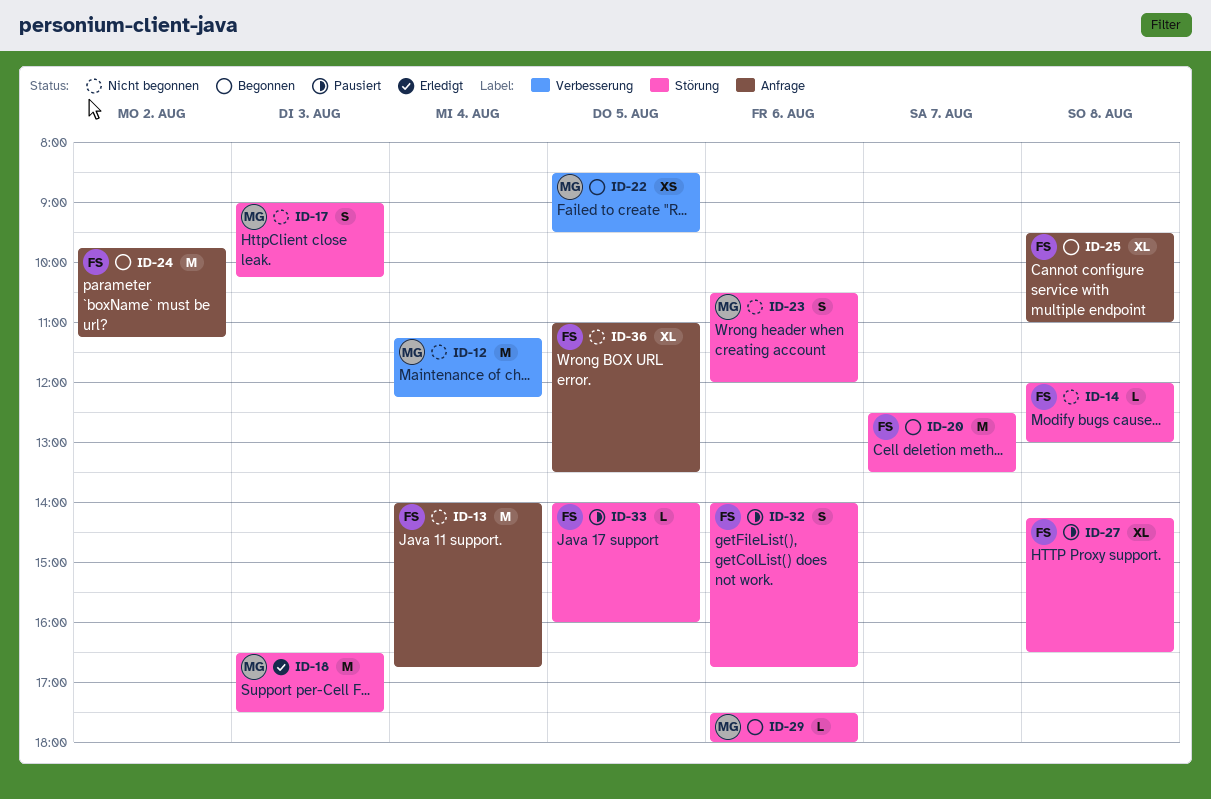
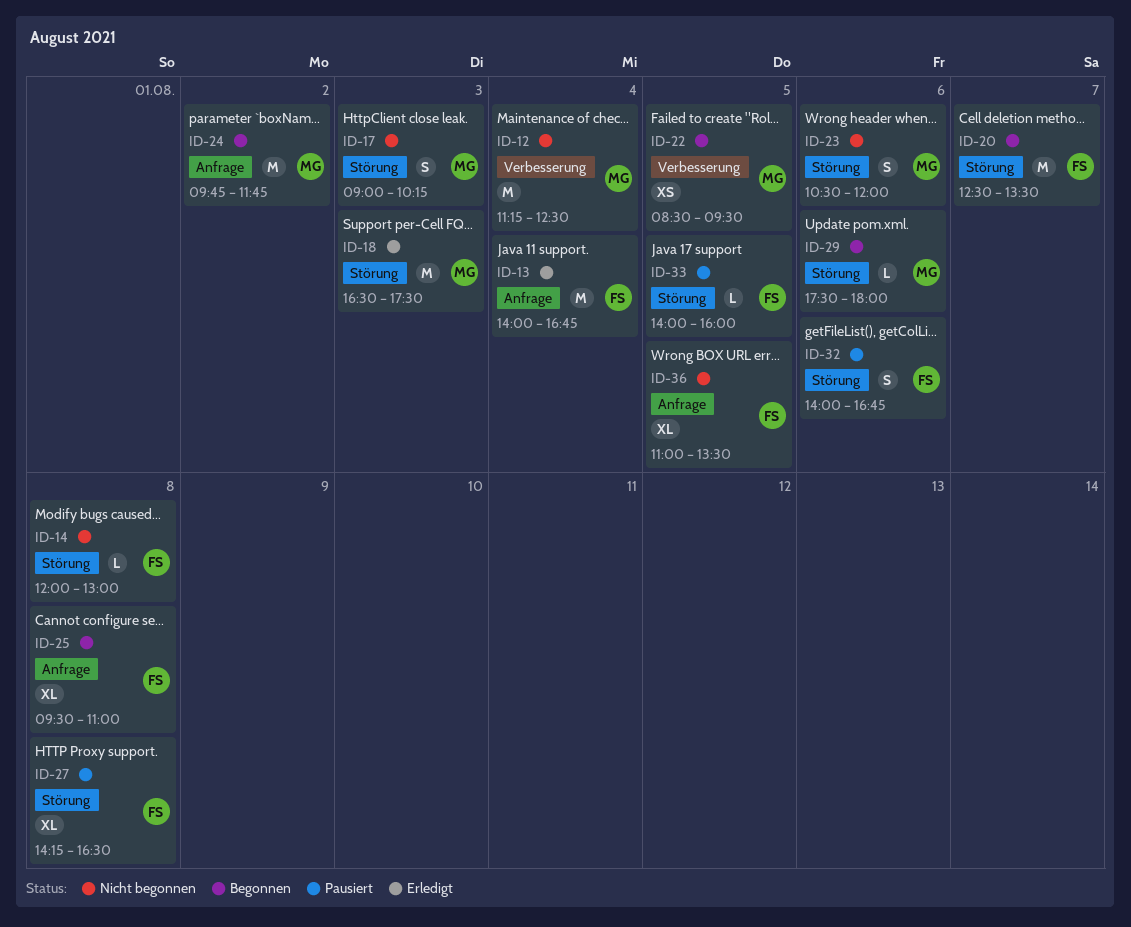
ID-12, ends: 12:15 -> 12:30
ID-13, status: Nicht begonnen -> Erledigt
ID-24, owner: FS -> MG
ID-24, ends: 11:15 -> 11:45

